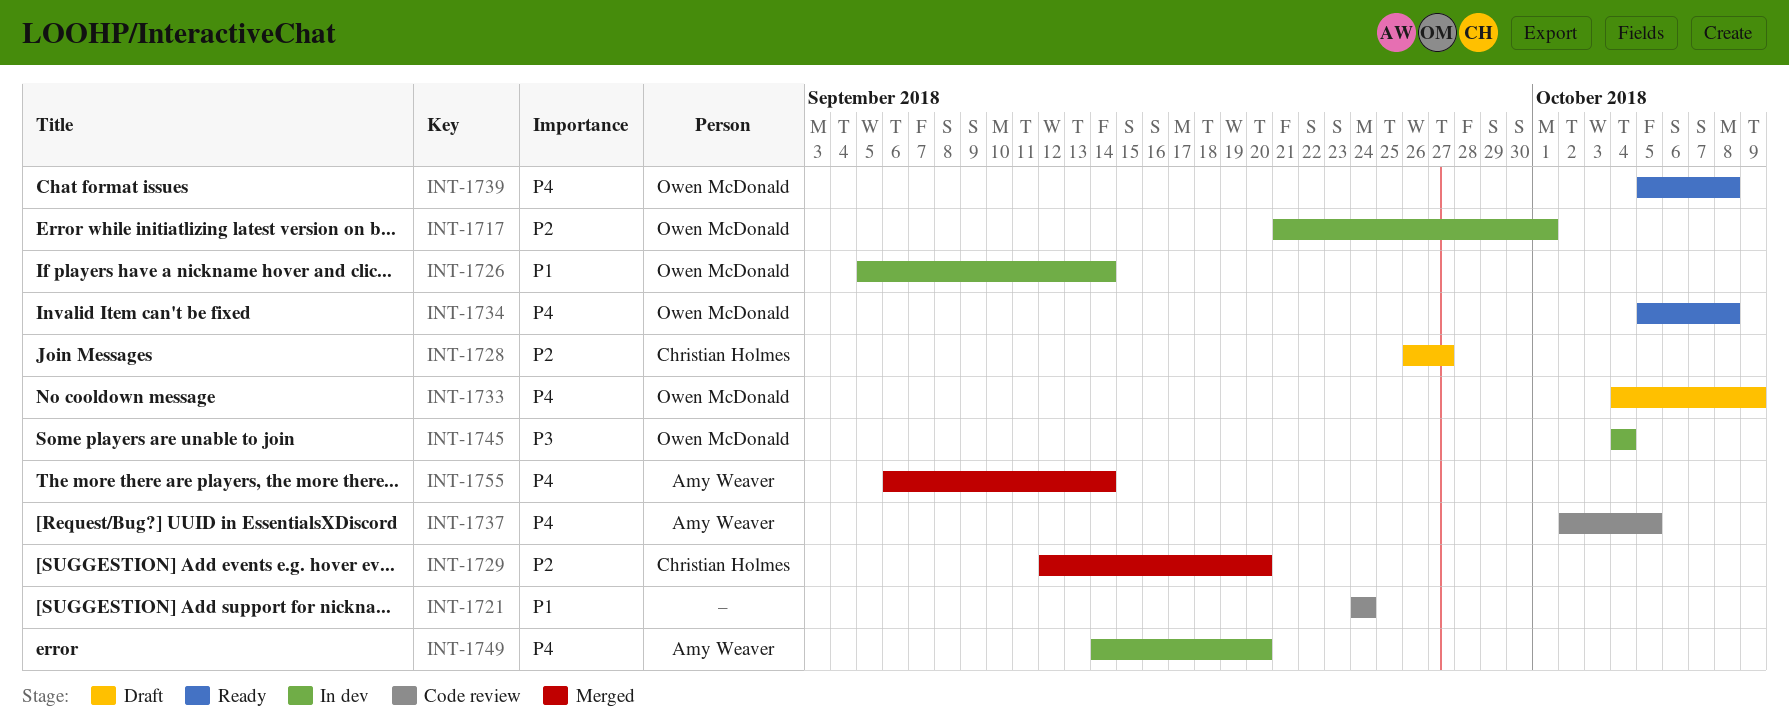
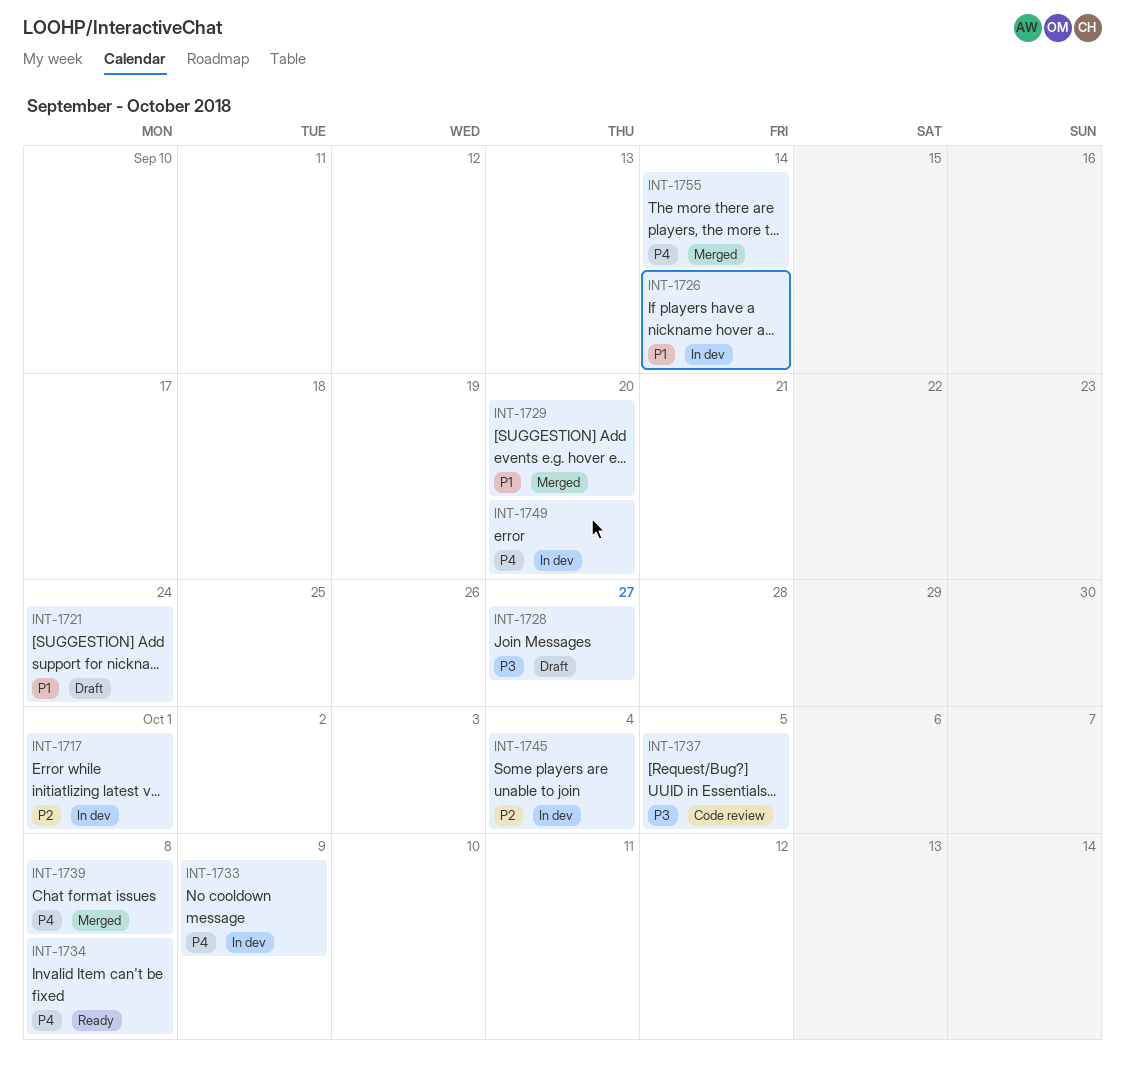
INT-1721, status: Code review -> Draft
INT-1728, priority: P2 -> P3
INT-1729, priority: P2 -> P1
INT-1733, status: Draft -> In dev
INT-1737, priority: P4 -> P3
INT-1739, status: Ready -> Merged
INT-1745, priority: P3 -> P2

